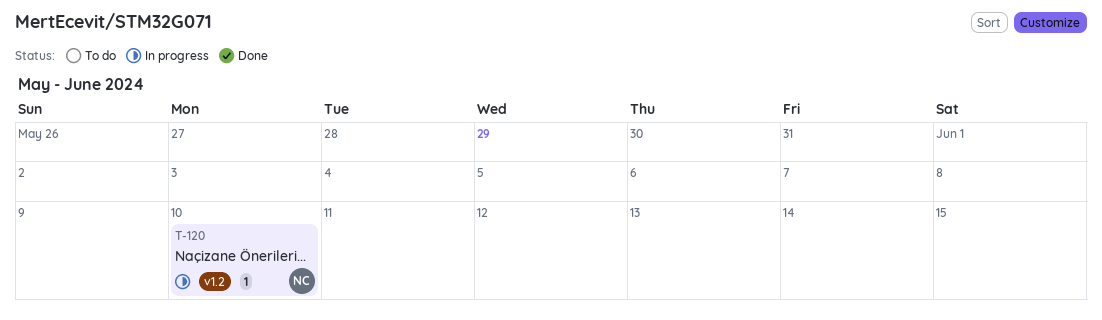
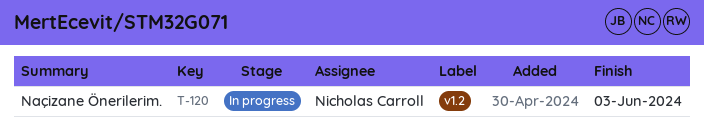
T-120, due: Jun 10 -> Jun 3

